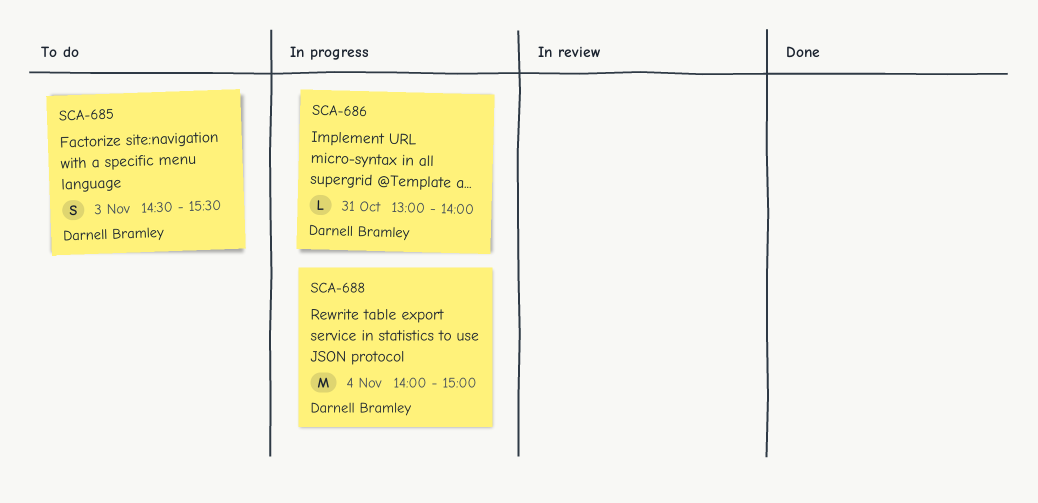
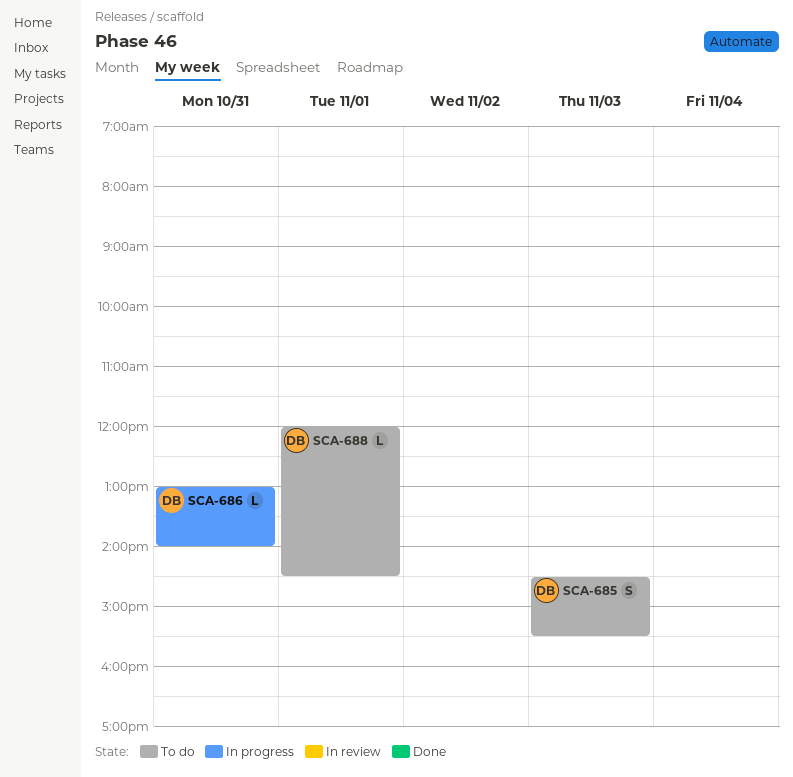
SCA-688, status: In progress -> To do
SCA-688, estimate: M -> L
SCA-688, day: Nov 4 -> Nov 1
SCA-688, begins: 14:00 -> 12:00
SCA-688, ends: 15:00 -> 14:30

